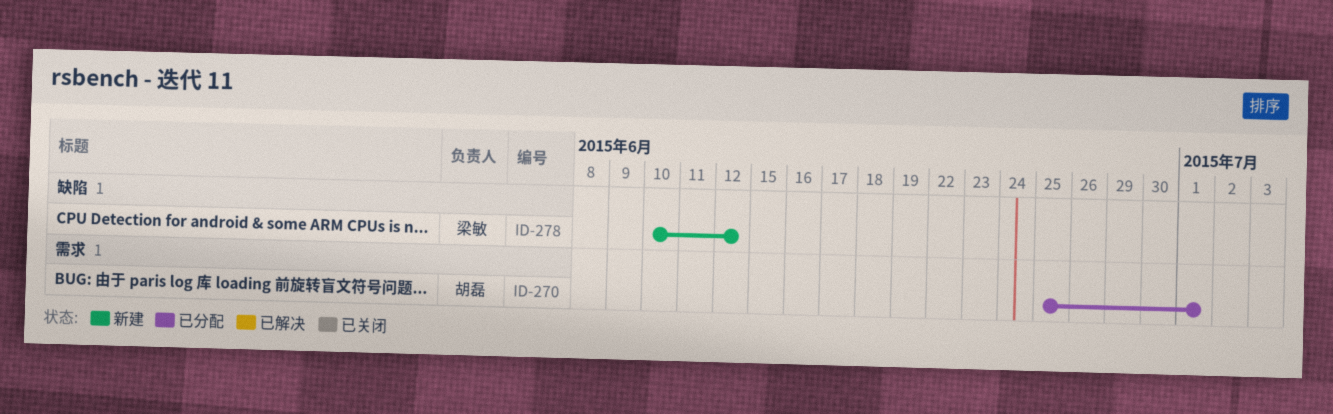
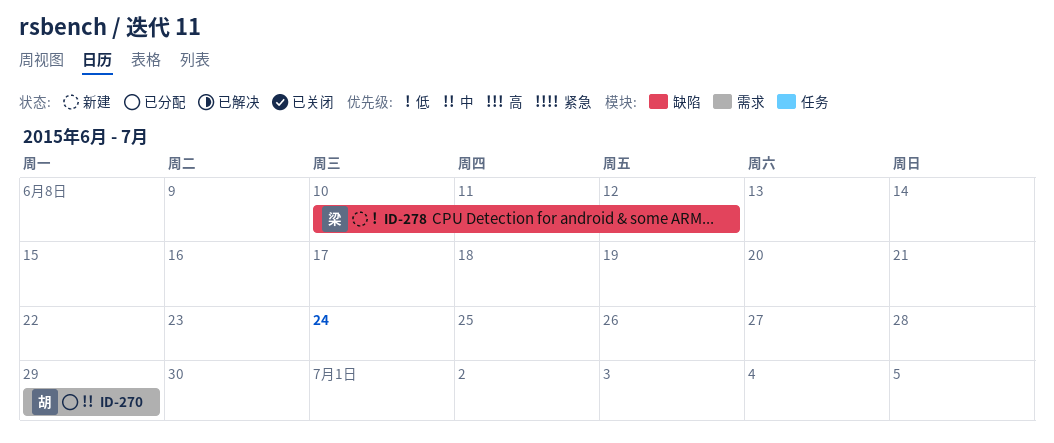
ID-270, start: Jun 25 -> Jun 29
ID-270, due: Jul 1 -> Jun 29

